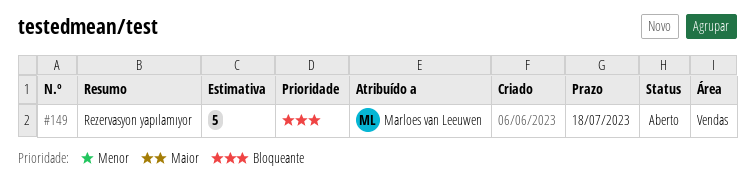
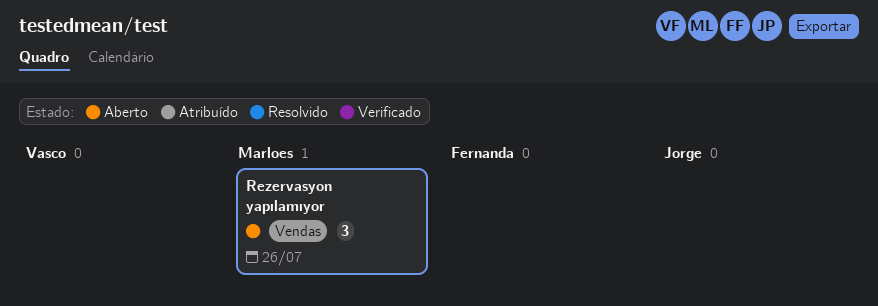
Rezervasyon yapılamıyor, estimate: 5 -> 3
Rezervasyon yapılamıyor, due: Jul 18 -> Jul 26

